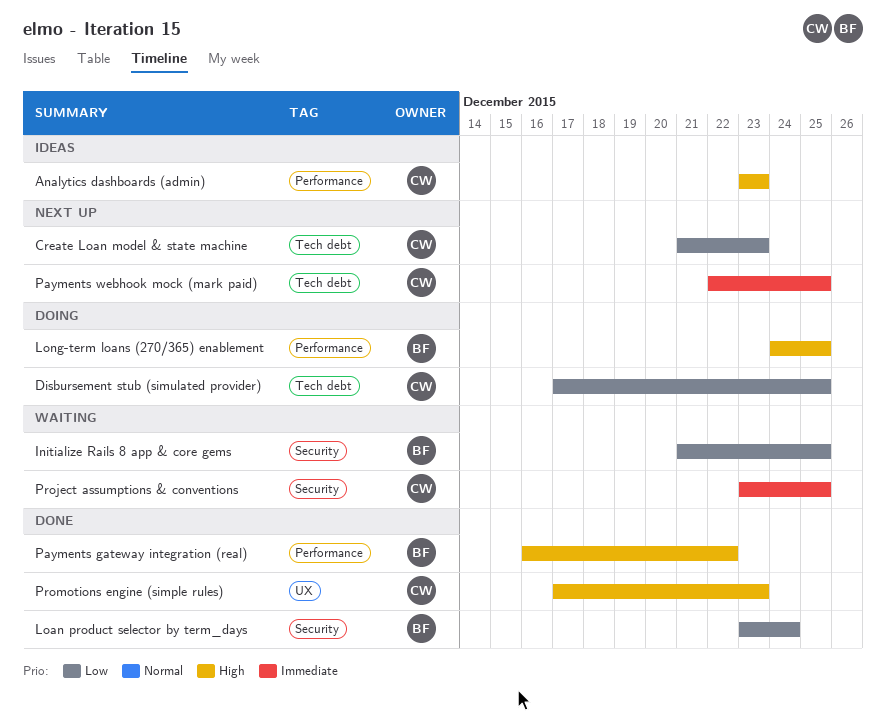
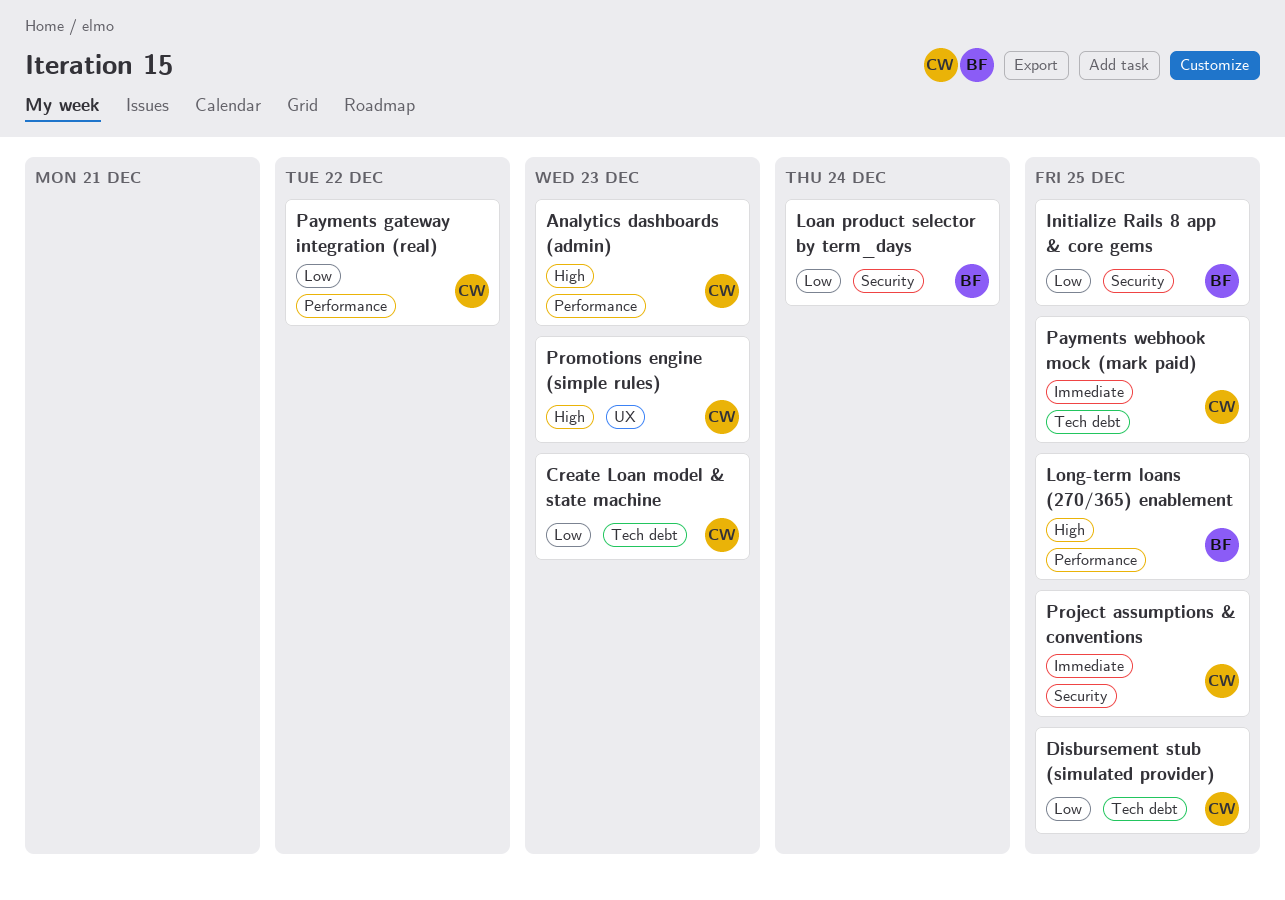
Payments gateway integration (real), owner: BF -> CW
Payments gateway integration (real), priority: High -> Low

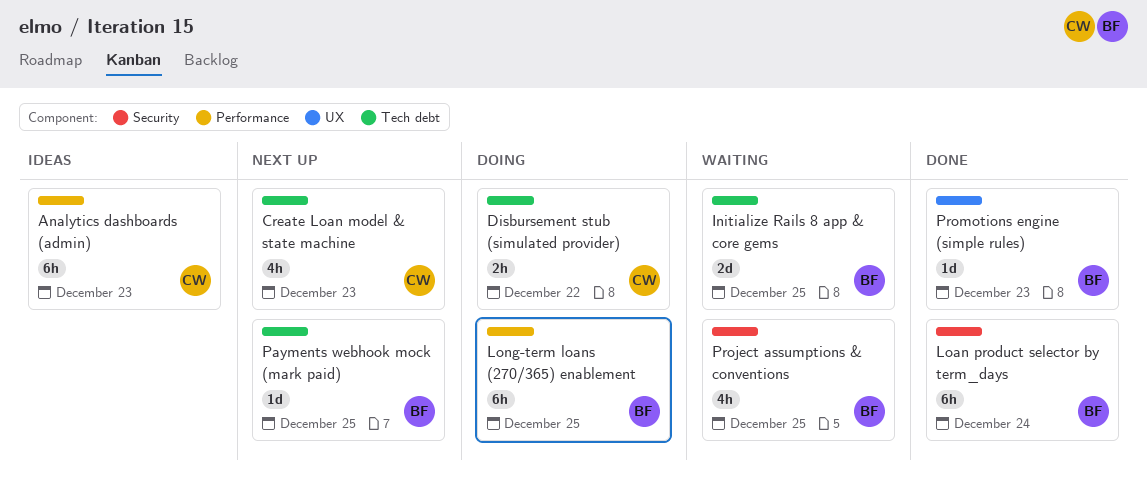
Disbursement stub (simulated provider), due: Dec 25 -> Dec 22
Initialize Rails 8 app & core gems, label: Security -> Tech debt
Payments gateway integration (real): present -> none
Payments webhook mock (mark paid), owner: CW -> BF
Project assumptions & conventions, owner: CW -> BF
Promotions engine (simple rules), owner: CW -> BF

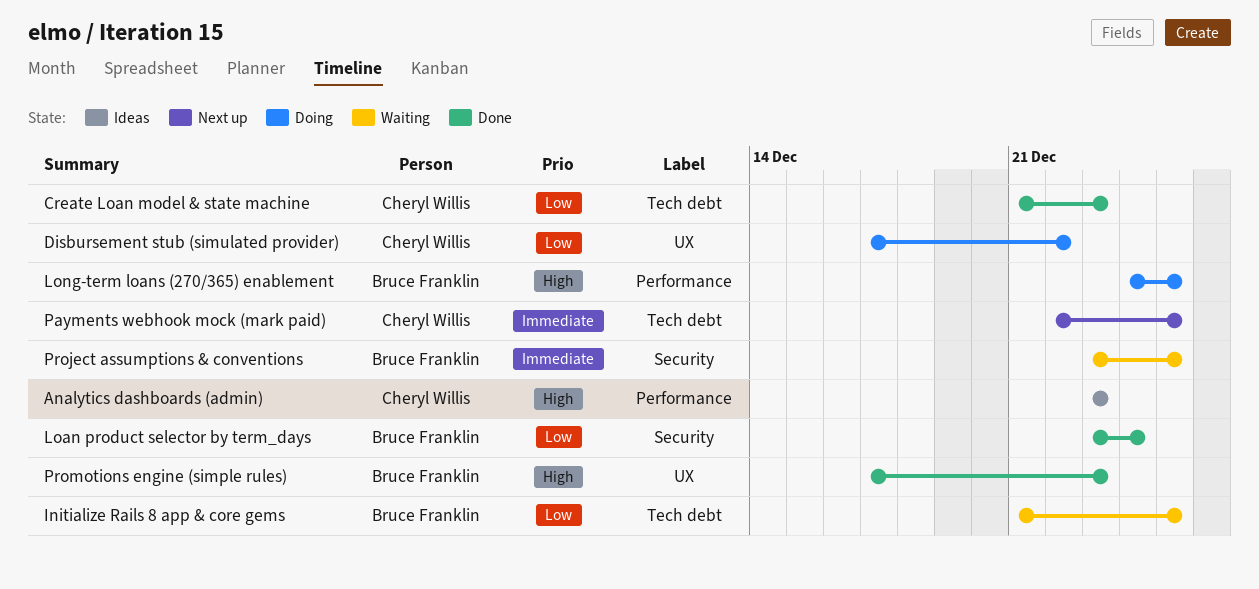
Create Loan model & state machine, status: Next up -> Done
Disbursement stub (simulated provider), label: Tech debt -> UX
Payments webhook mock (mark paid), owner: Bruce Franklin -> Cheryl Willis

